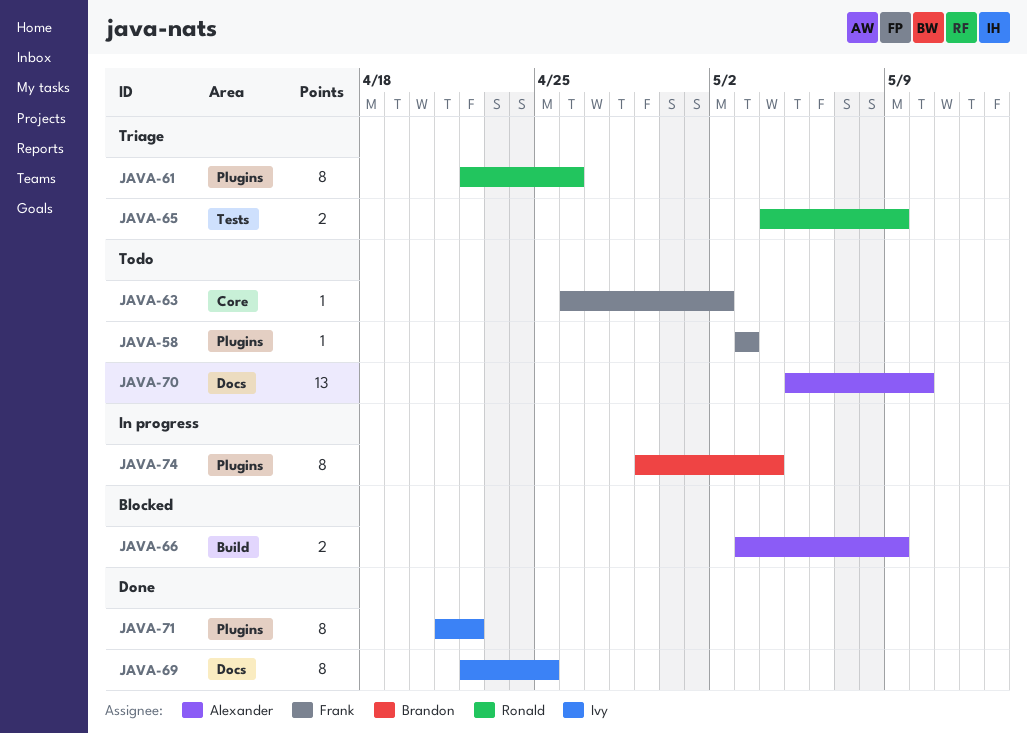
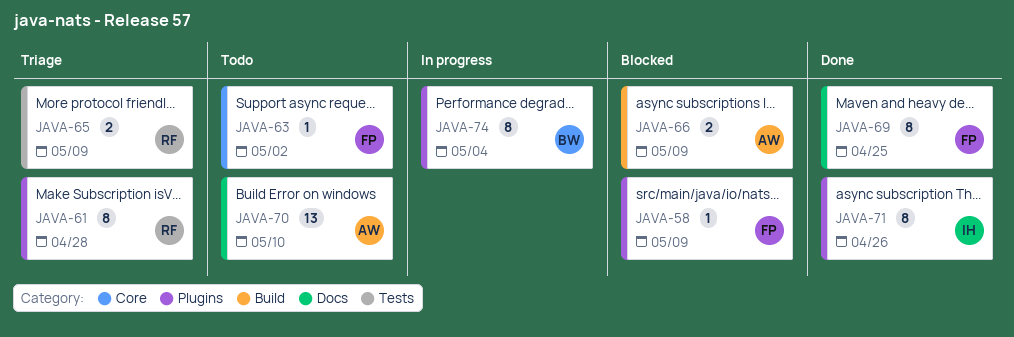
JAVA-58, status: Todo -> Blocked
JAVA-58, due: May 3 -> May 9
JAVA-61, due: Apr 26 -> Apr 28
JAVA-69, owner: Ivy -> Frank
JAVA-71, due: Apr 22 -> Apr 26

